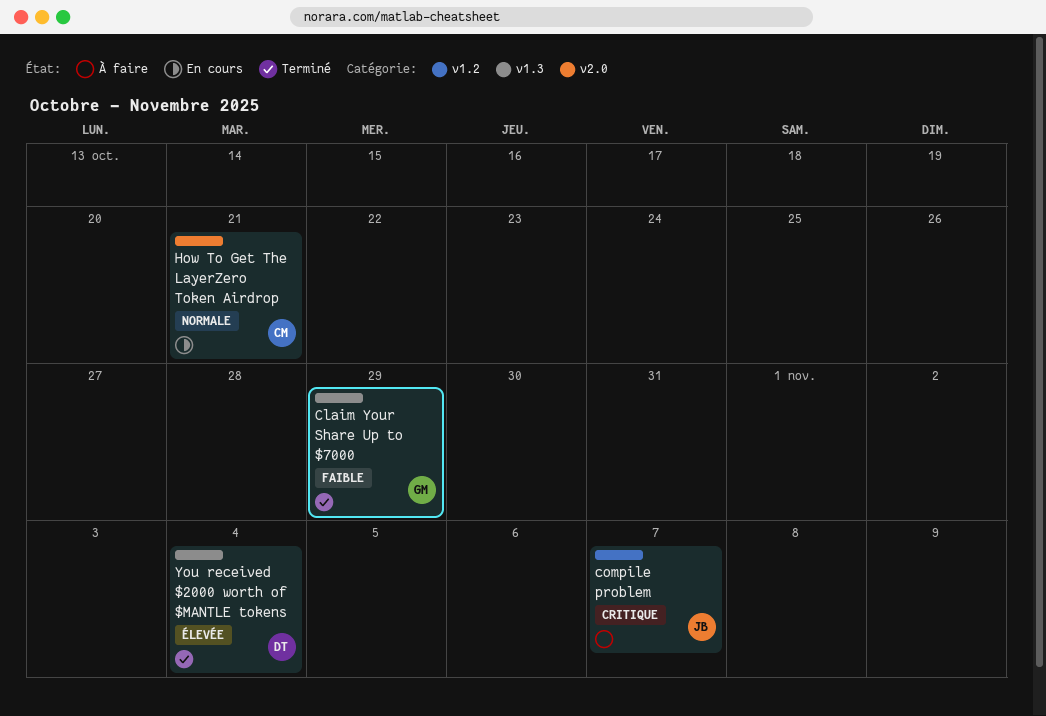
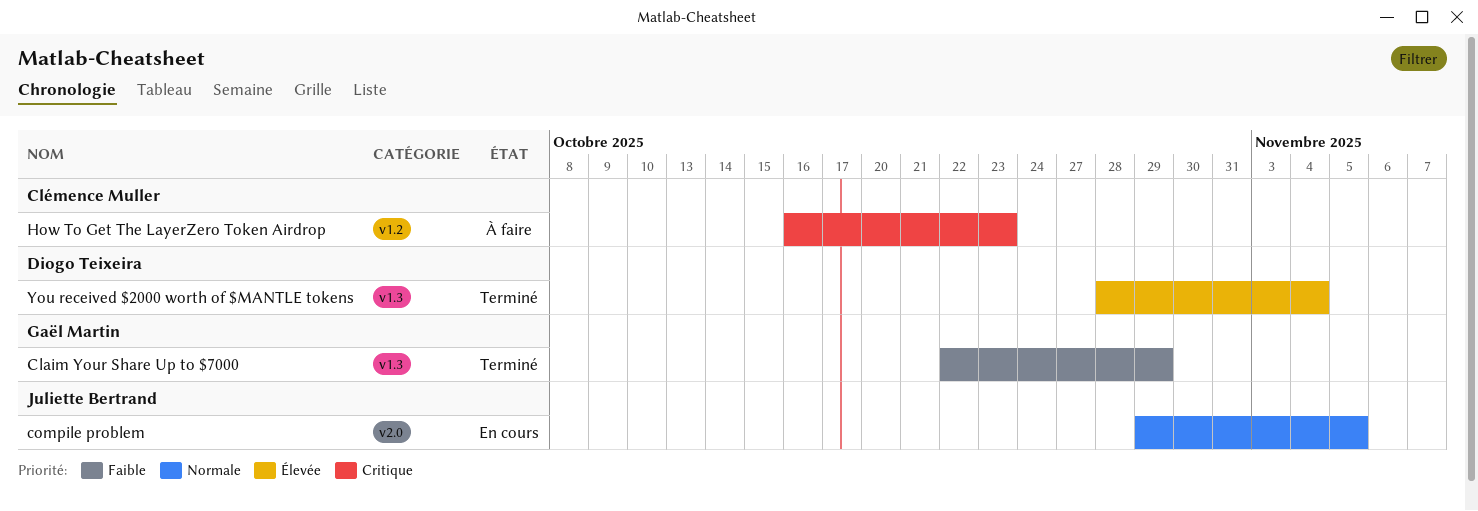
compile problem, status: À faire -> En cours
compile problem, priority: Critique -> Normale
compile problem, label: v1.2 -> v2.0
compile problem, due: Nov 7 -> Nov 5
How To Get The LayerZero Token Airdrop, status: En cours -> À faire
How To Get The LayerZero Token Airdrop, priority: Normale -> Critique
How To Get The LayerZero Token Airdrop, label: v2.0 -> v1.2
How To Get The LayerZero Token Airdrop, due: Oct 21 -> Oct 23

